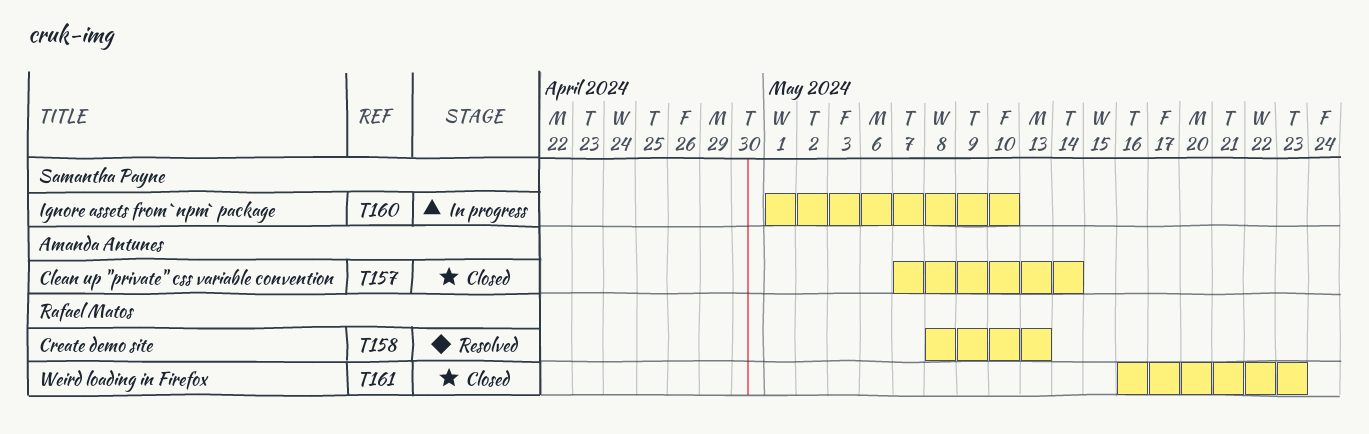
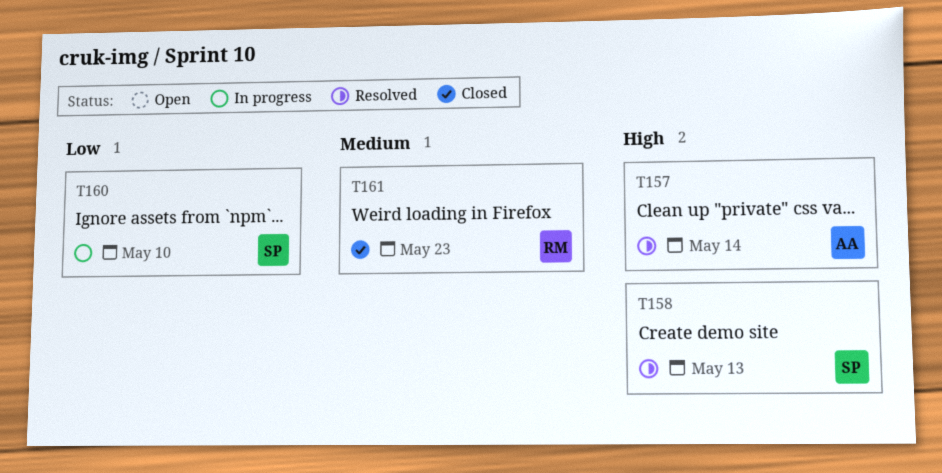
T157, status: Closed -> Resolved
T158, owner: Rafael Matos -> Samantha Payne

